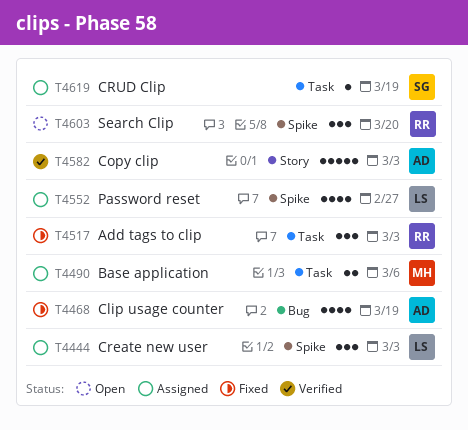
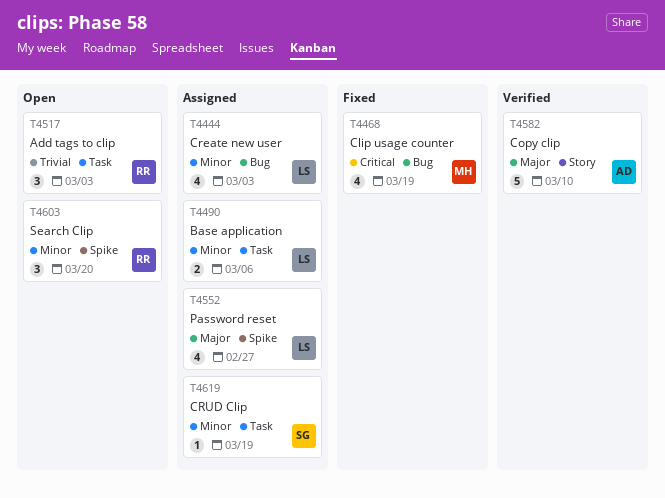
T4444, label: Spike -> Bug
T4444, estimate: 3 -> 4
T4468, owner: AD -> MH
T4490, owner: MH -> LS
T4517, status: Fixed -> Open
T4582, due: Mar 3 -> Mar 10

